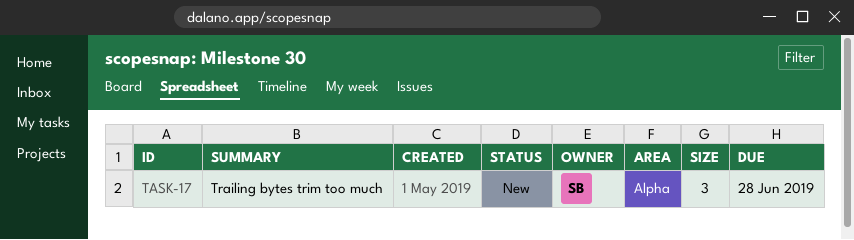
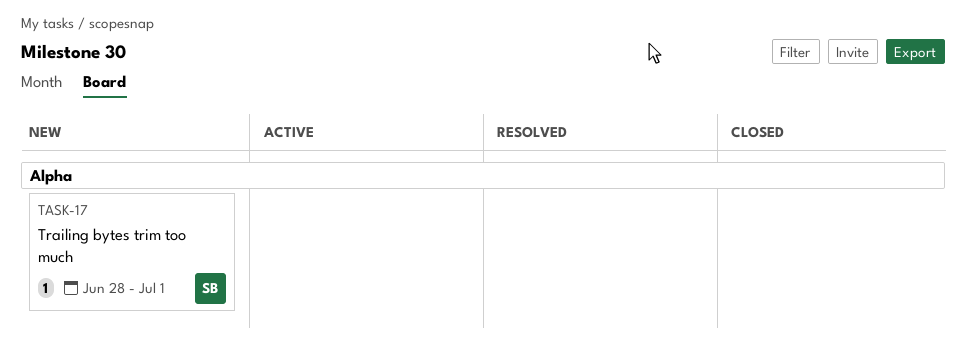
TASK-17, estimate: 3 -> 1
TASK-17, due: Jun 28 -> Jul 1

